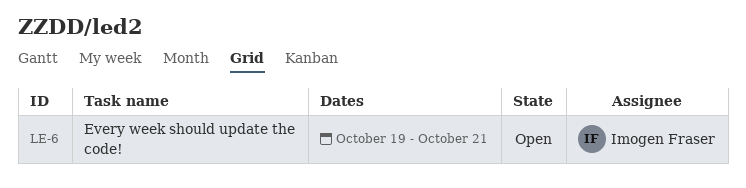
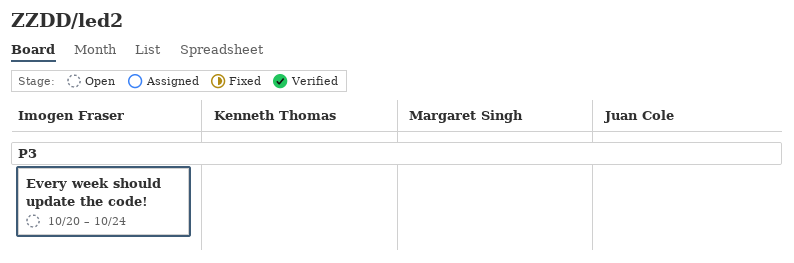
Every week should update the code!, start: Oct 19 -> Oct 20
Every week should update the code!, due: Oct 21 -> Oct 24

